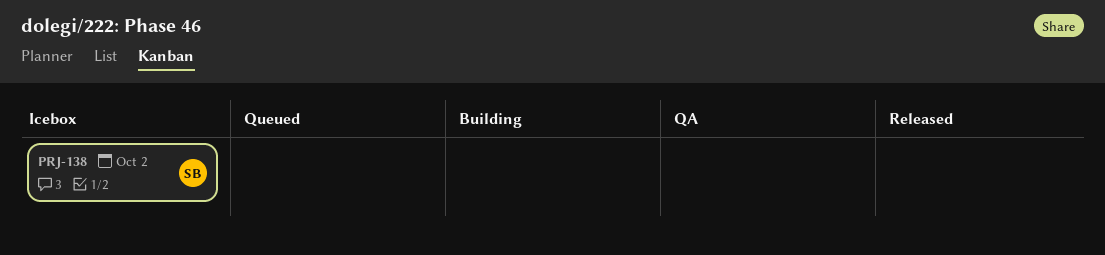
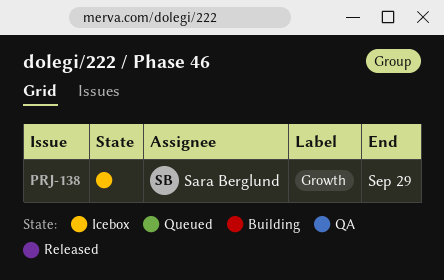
PRJ-138, due: Oct 2 -> Sep 29

